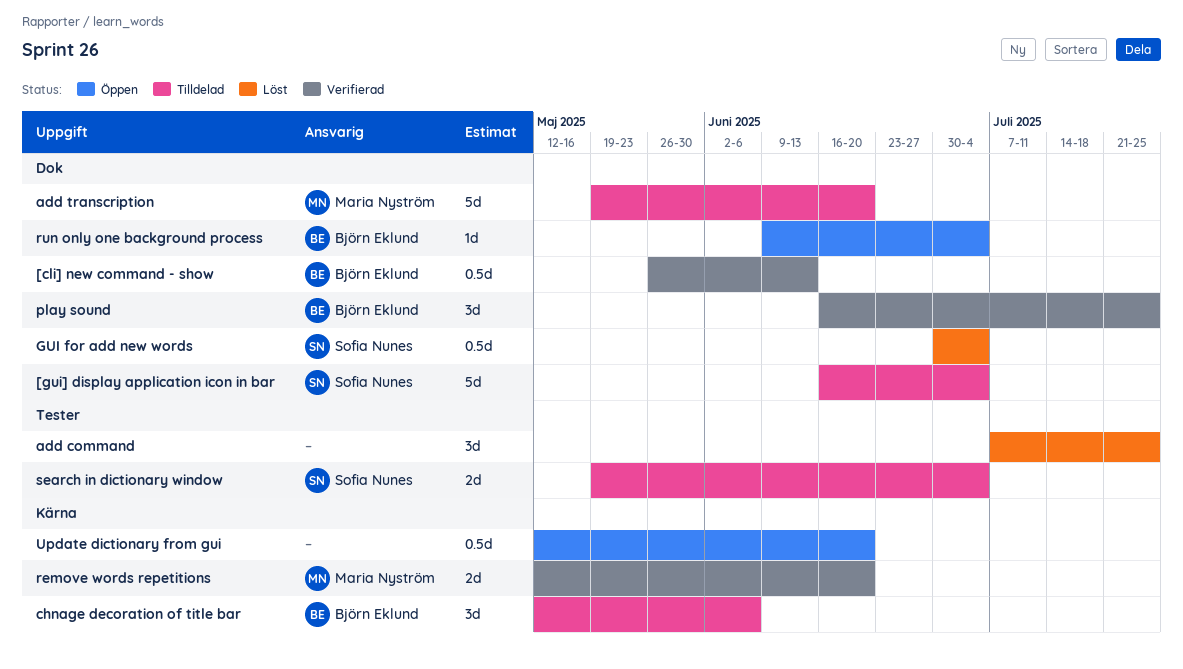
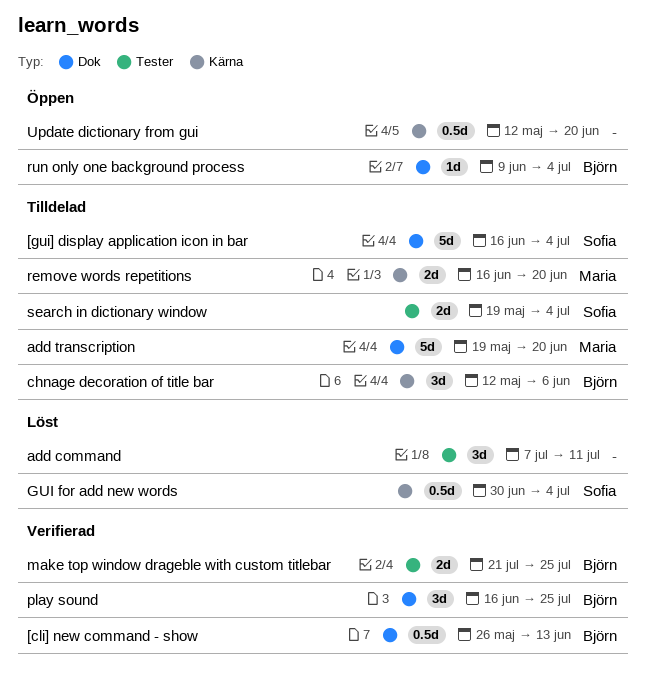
add command, due: Jul 25 -> Jul 11
GUI for add new words, label: Dok -> Kärna
make top window drageble with custom titlebar: none -> present
remove words repetitions, status: Verifierad -> Tilldelad
remove words repetitions, start: May 12 -> Jun 16

